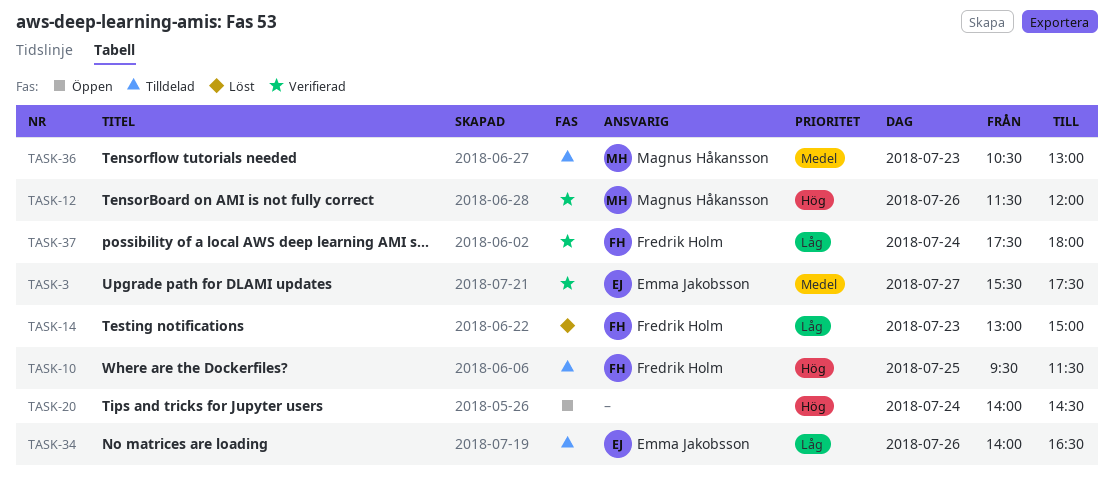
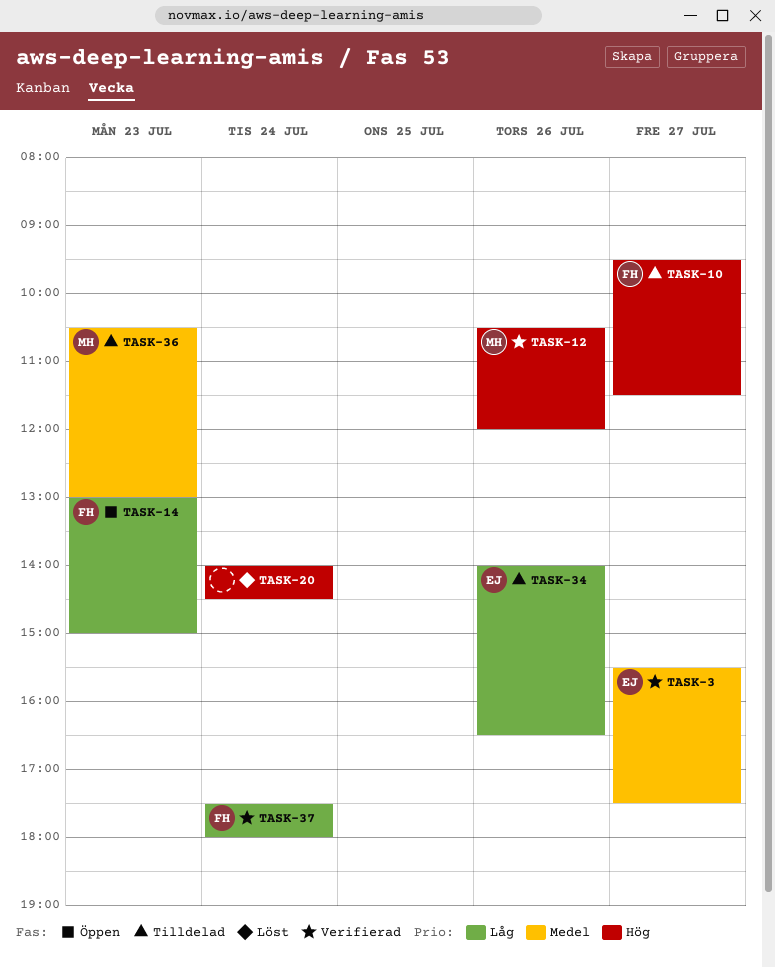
TASK-10, day: Jul 25 -> Jul 27
TASK-12, begins: 11:30 -> 10:30
TASK-14, status: Löst -> Öppen
TASK-20, status: Öppen -> Löst

